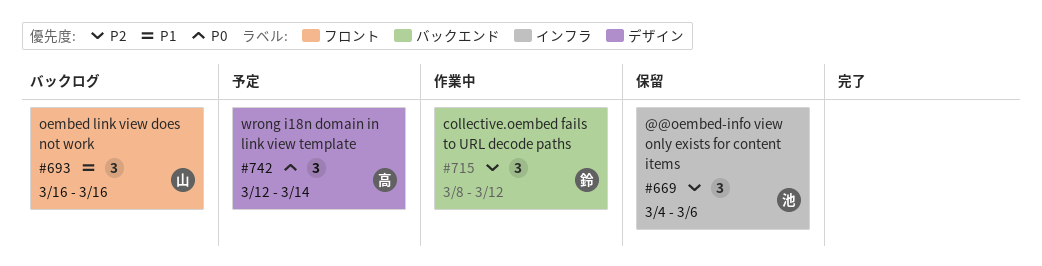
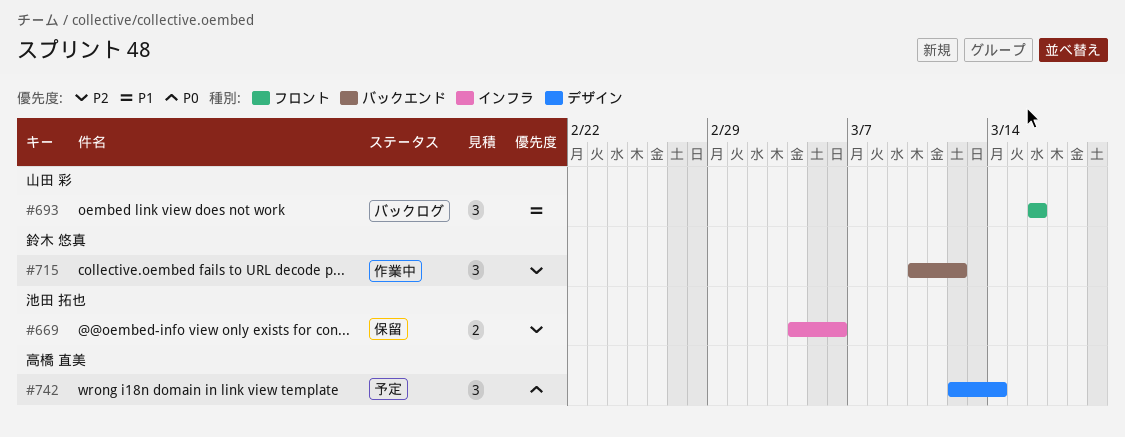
#669, estimate: 3 -> 2
#715, start: Mar 8 -> Mar 10

